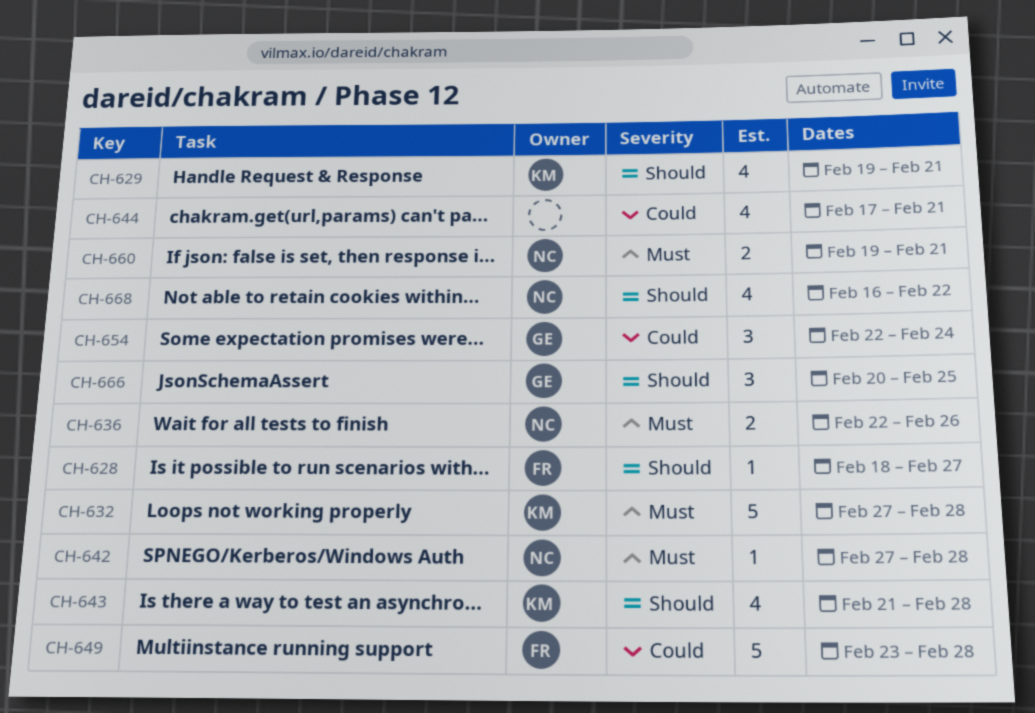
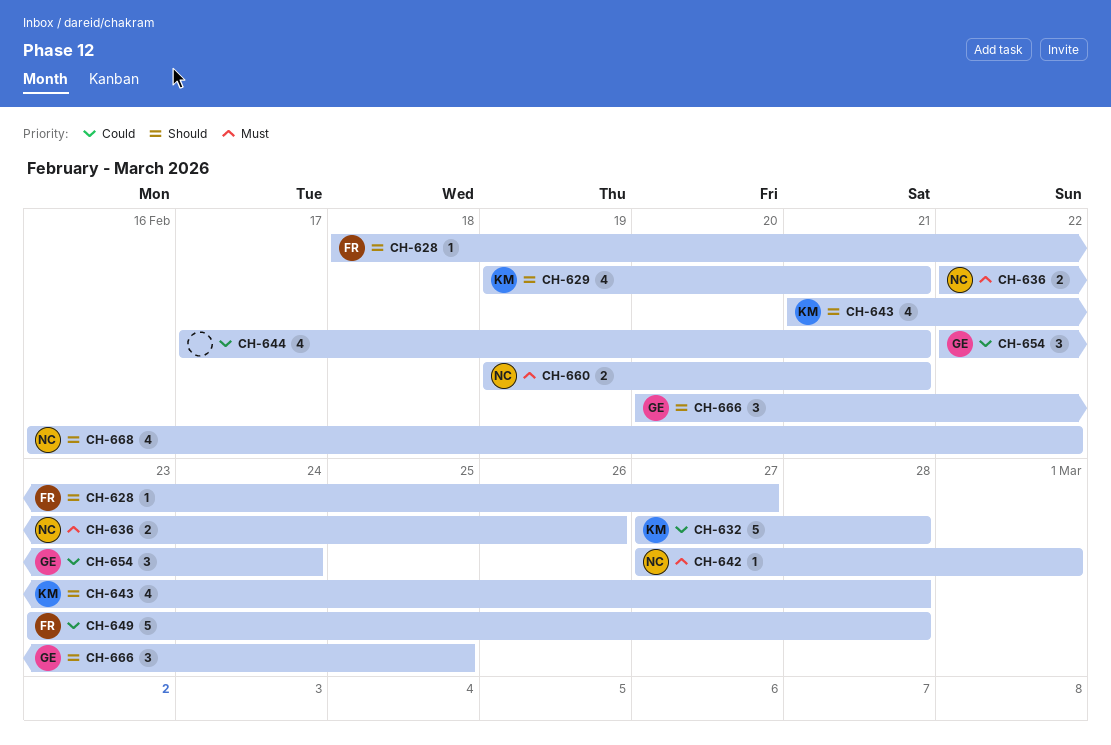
CH-632, priority: Must -> Could
CH-642, due: Feb 28 -> Mar 1

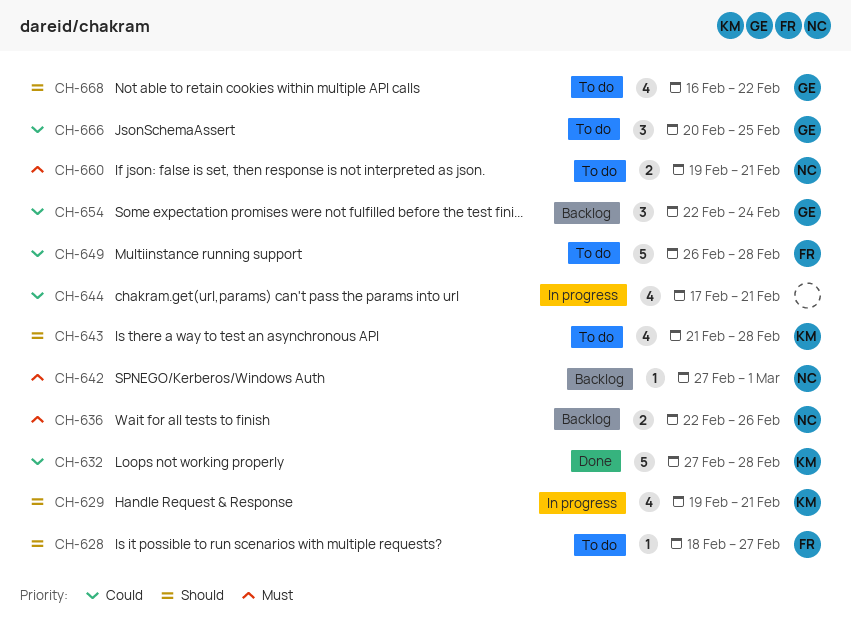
CH-649, start: Feb 23 -> Feb 26
CH-666, priority: Should -> Could
CH-668, owner: NC -> GE

